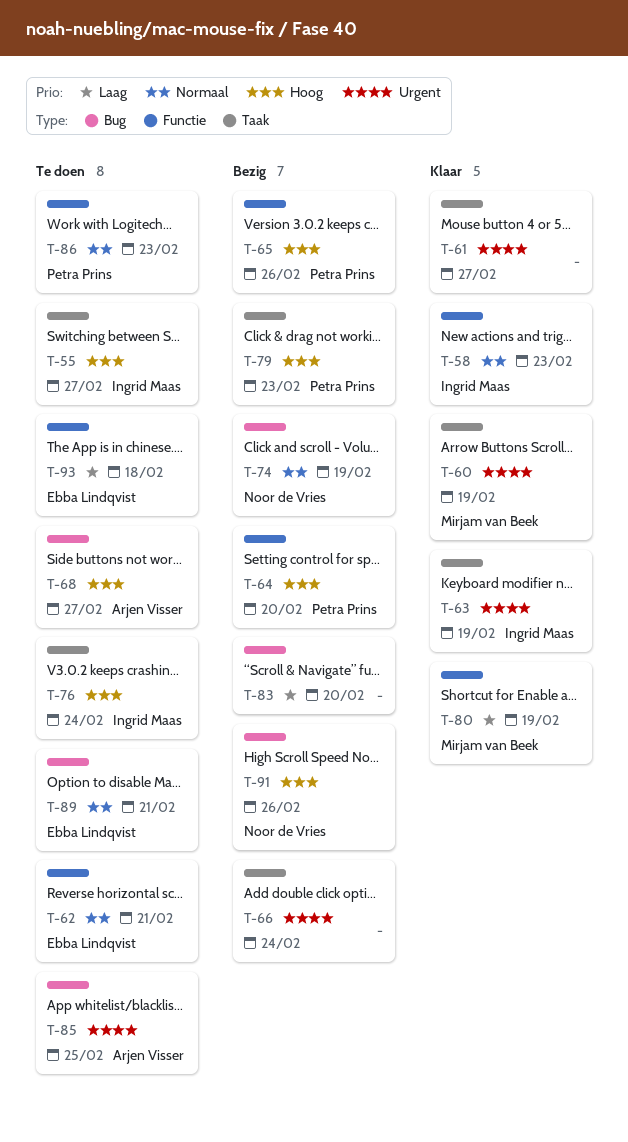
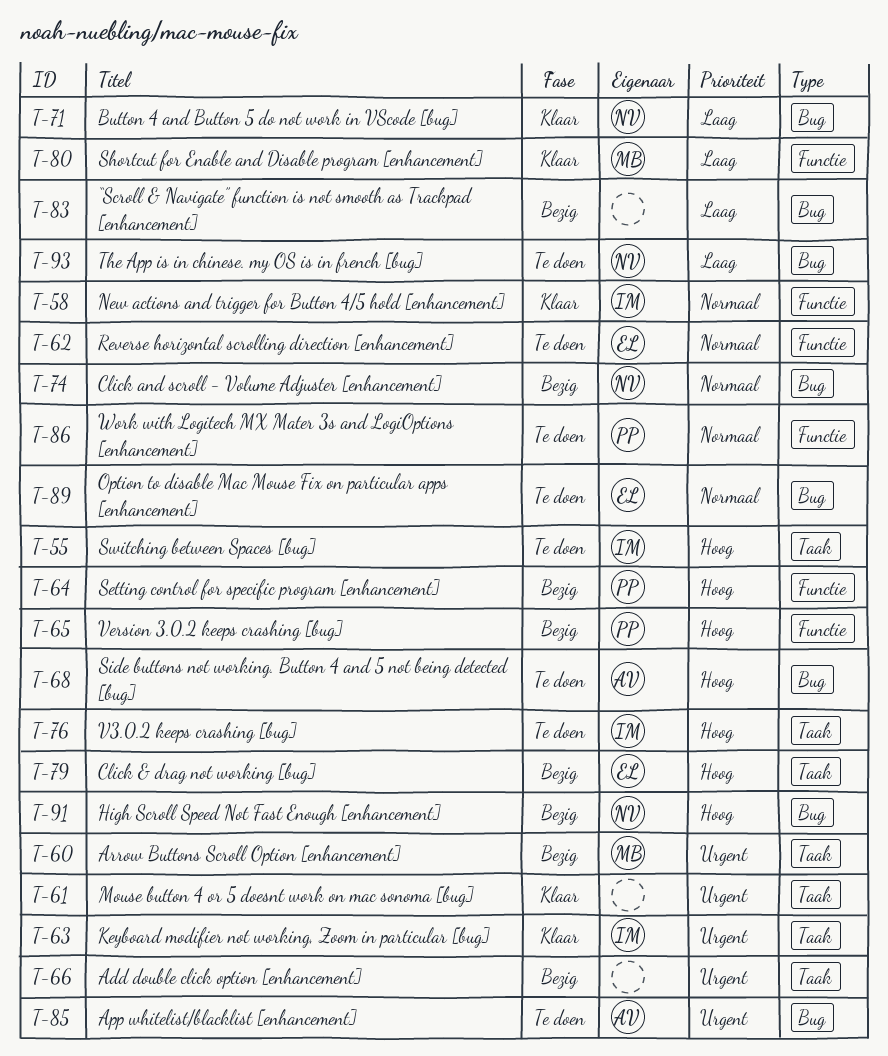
T-60, status: Klaar -> Bezig
T-71: none -> present
T-79, owner: Petra Prins -> Ebba Lindqvist
T-93, owner: Ebba Lindqvist -> Noor de Vries
T-93, label: Functie -> Bug

